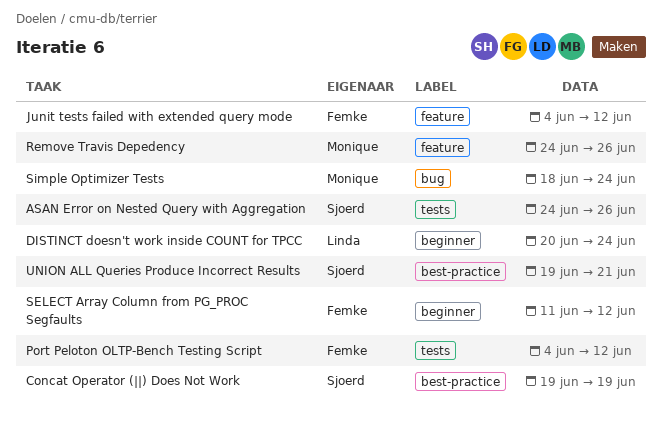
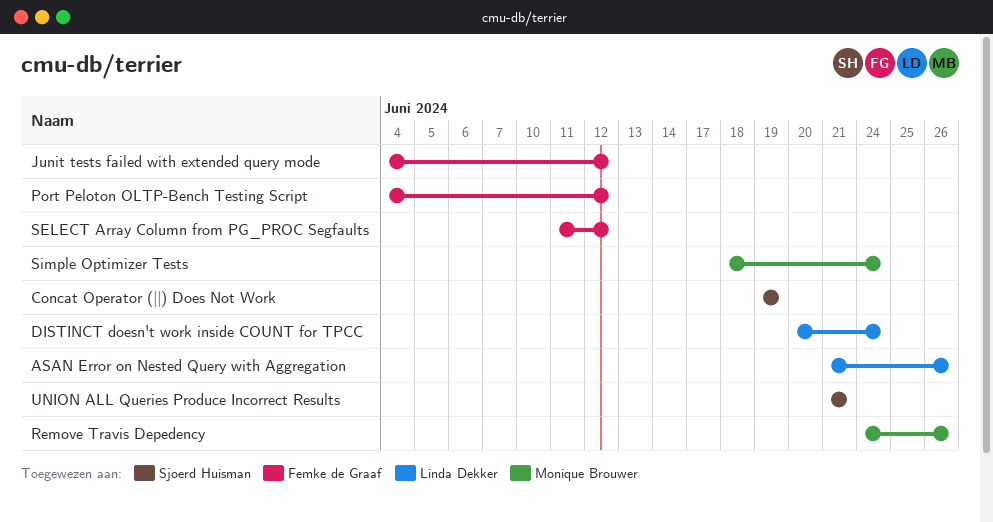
ASAN Error on Nested Query with Aggregation, owner: Sjoerd Huisman -> Linda Dekker
ASAN Error on Nested Query with Aggregation, start: Jun 24 -> Jun 21
UNION ALL Queries Produce Incorrect Results, start: Jun 19 -> Jun 21

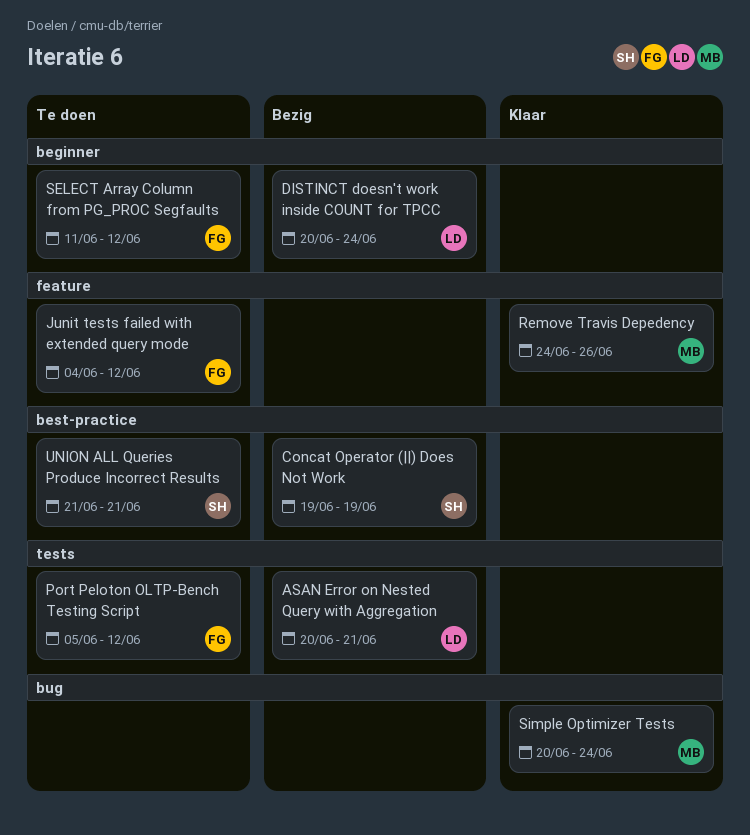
ASAN Error on Nested Query with Aggregation, start: Jun 21 -> Jun 20
ASAN Error on Nested Query with Aggregation, due: Jun 26 -> Jun 21
Port Peloton OLTP-Bench Testing Script, start: Jun 4 -> Jun 5
Simple Optimizer Tests, start: Jun 18 -> Jun 20

